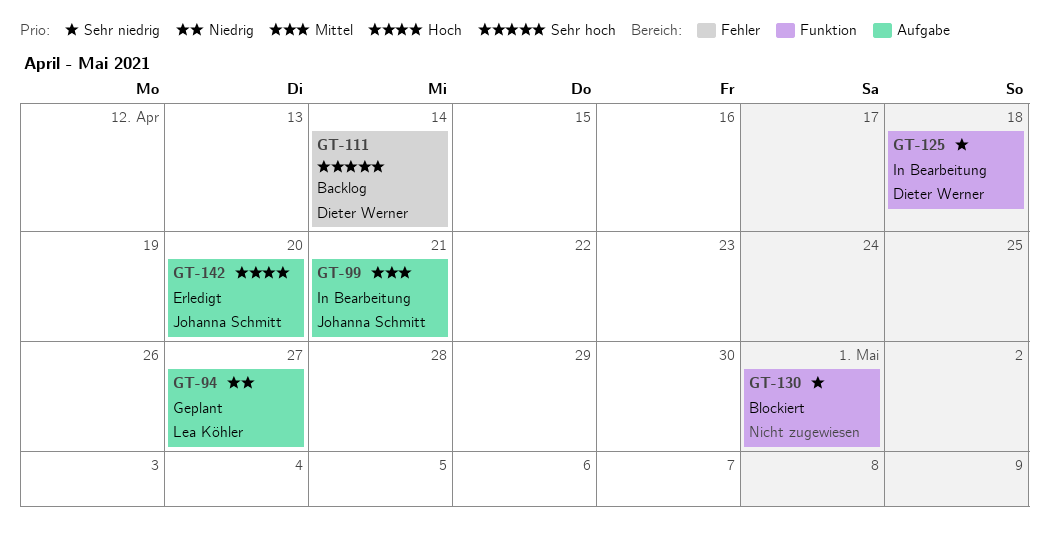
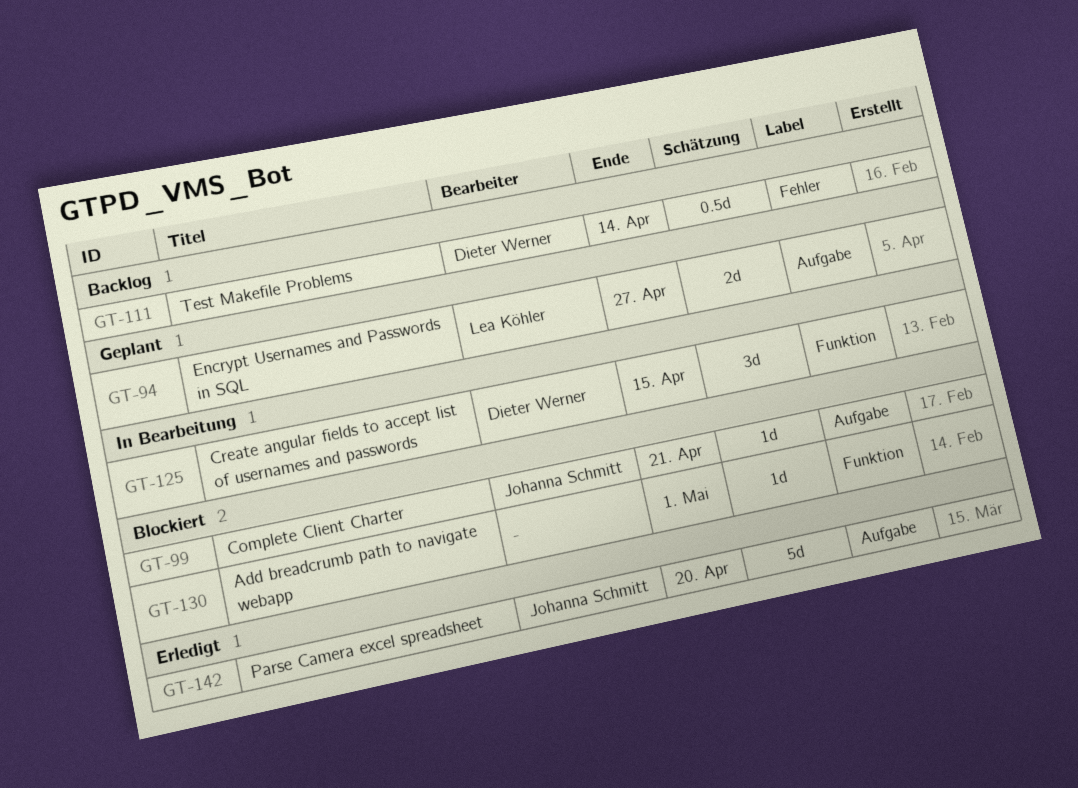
GT-99, status: In Bearbeitung -> Blockiert
GT-125, due: Apr 18 -> Apr 15

